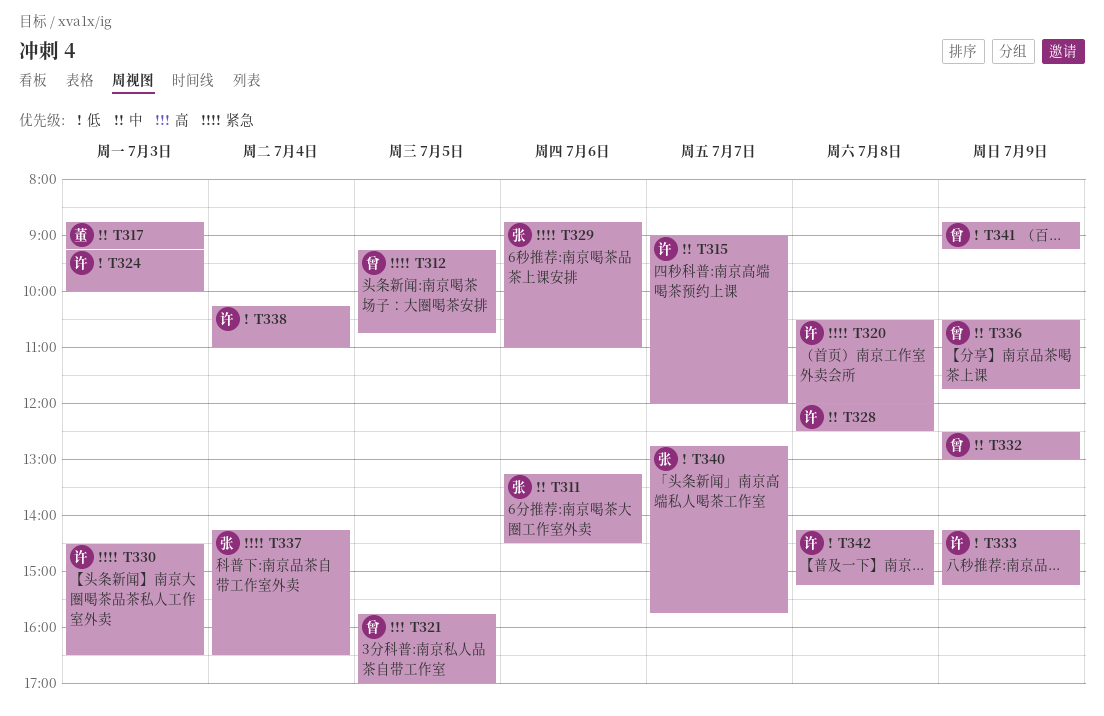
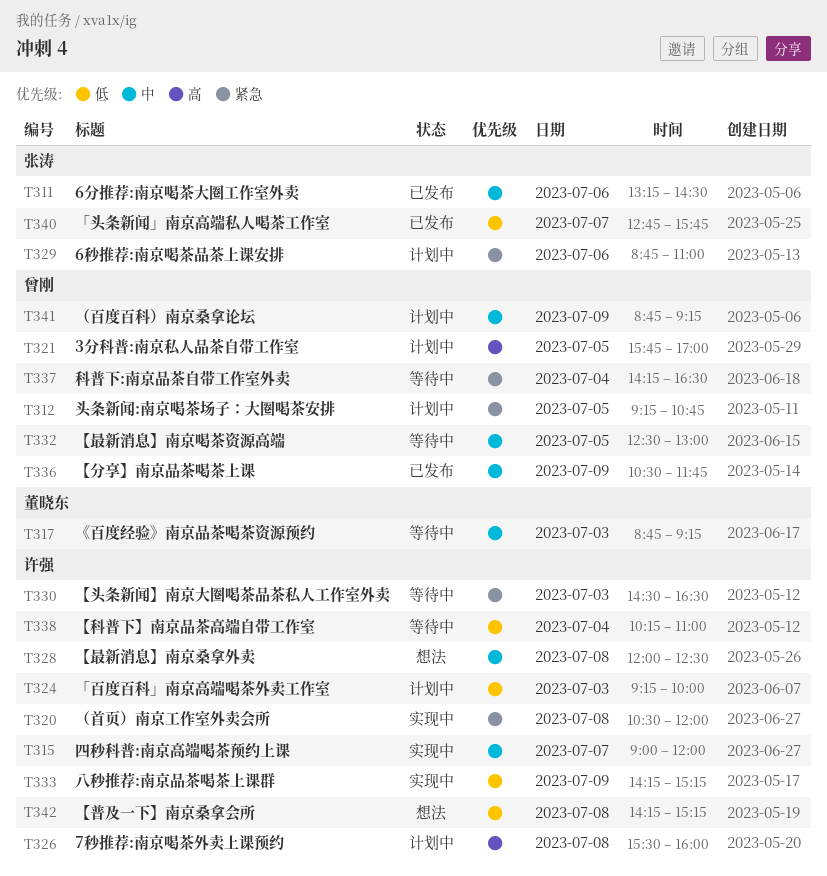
T326: none -> present
T332, day: Jul 9 -> Jul 5
T337, owner: 张涛 -> 曾刚
T341, priority: 低 -> 中

